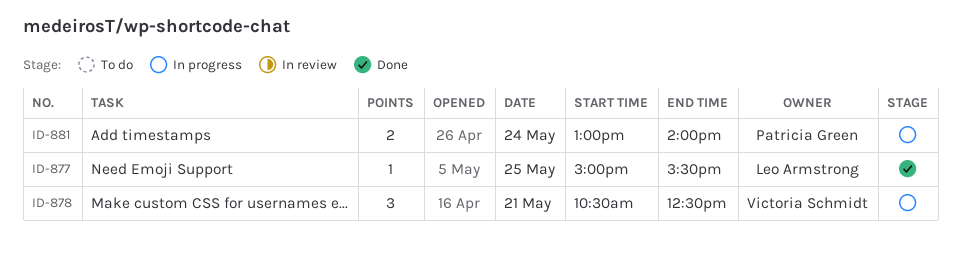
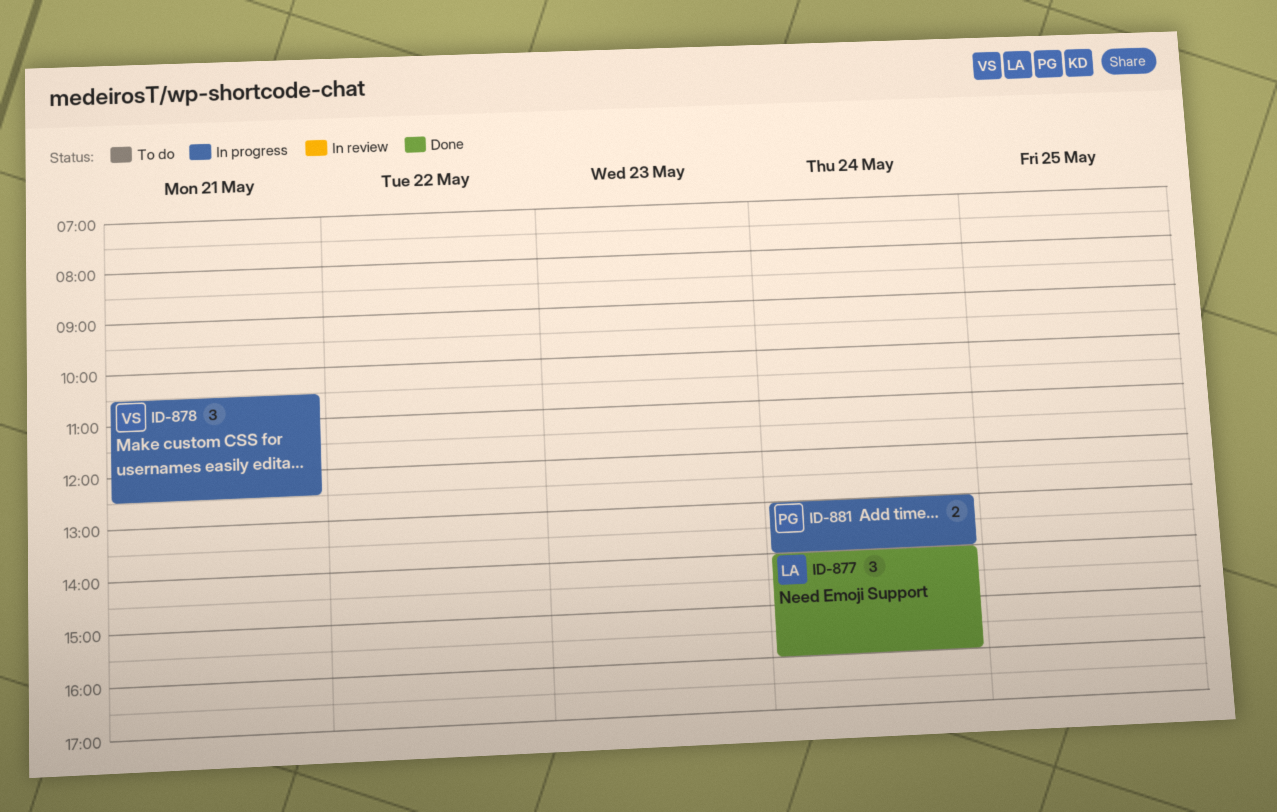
ID-877, estimate: 1 -> 3
ID-877, day: May 25 -> May 24
ID-877, begins: 15:00 -> 14:00
ID-877, ends: 15:30 -> 16:00

